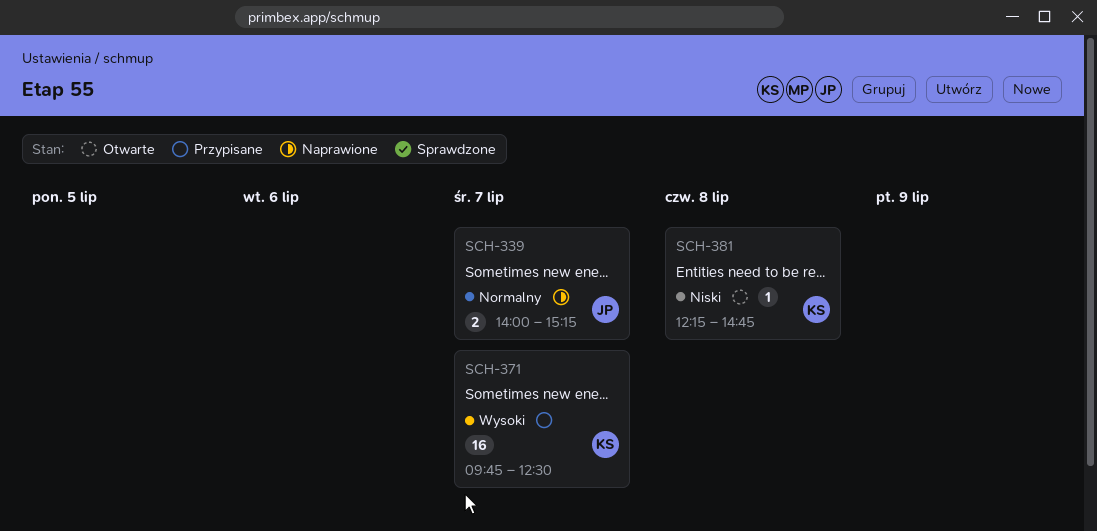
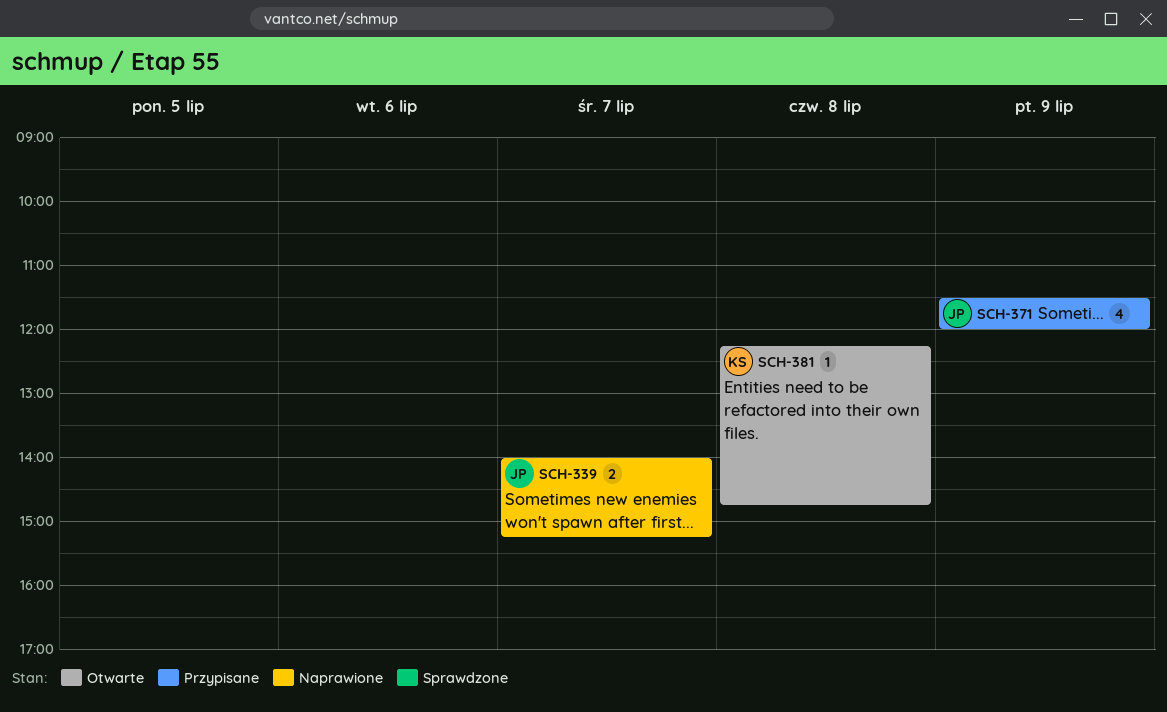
SCH-371, owner: KS -> JP
SCH-371, estimate: 16 -> 4
SCH-371, day: Jul 7 -> Jul 9
SCH-371, begins: 09:45 -> 11:30
SCH-371, ends: 12:30 -> 12:00

